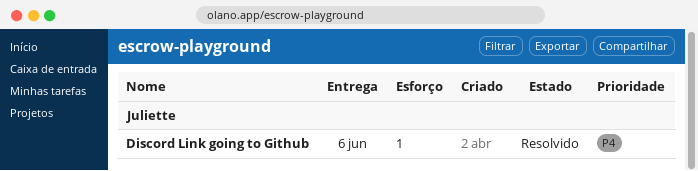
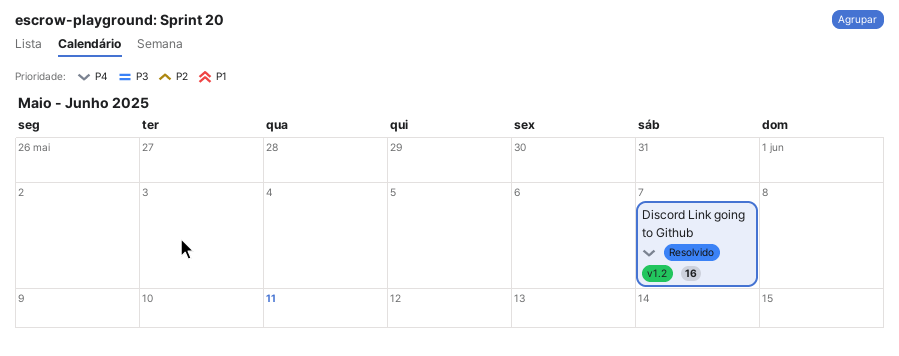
Discord Link going to Github, estimate: 1 -> 16
Discord Link going to Github, due: Jun 6 -> Jun 7

